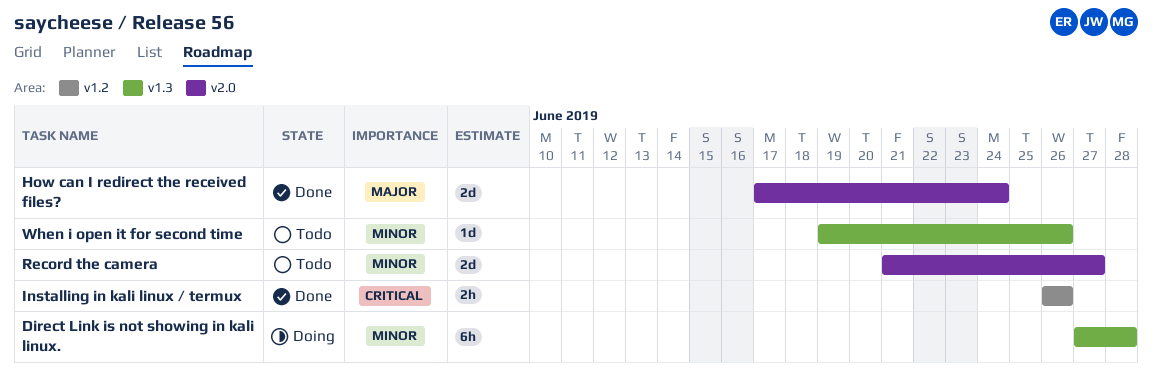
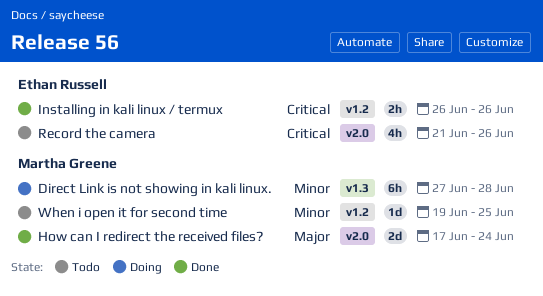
Record the camera, priority: Minor -> Critical
Record the camera, estimate: 2d -> 4h
Record the camera, due: Jun 27 -> Jun 26
When i open it for second time, label: v1.3 -> v1.2
When i open it for second time, due: Jun 26 -> Jun 25

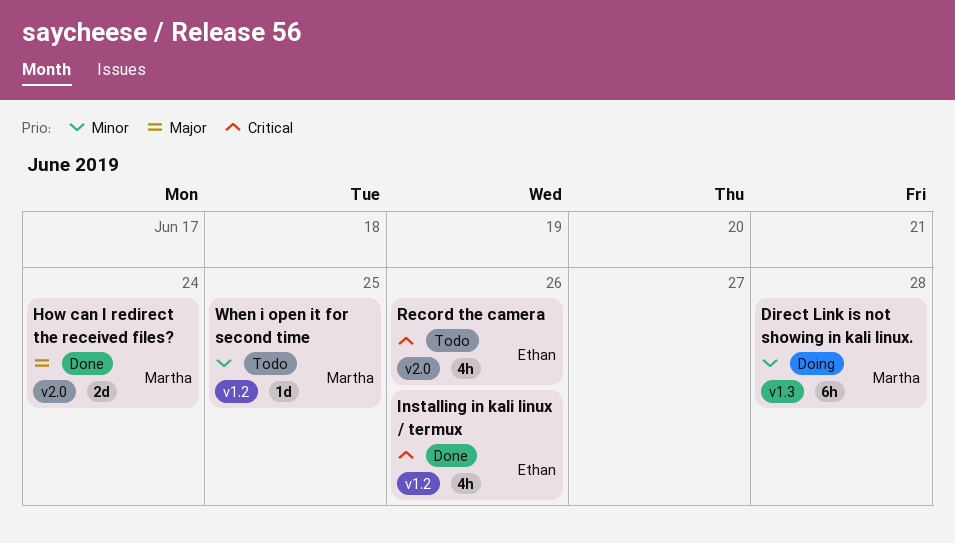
Installing in kali linux / termux, estimate: 2h -> 4h

